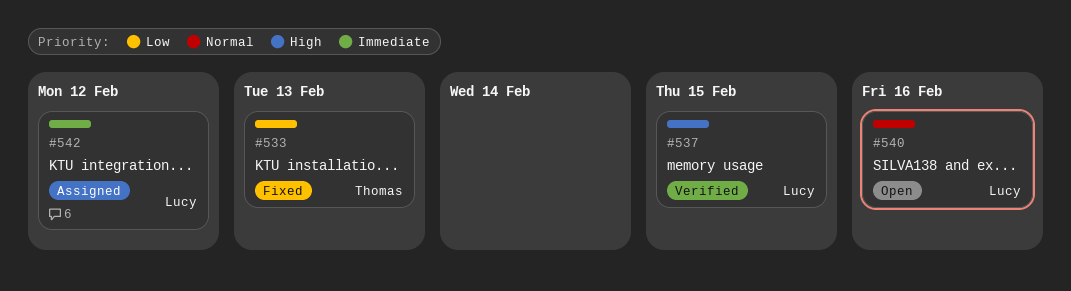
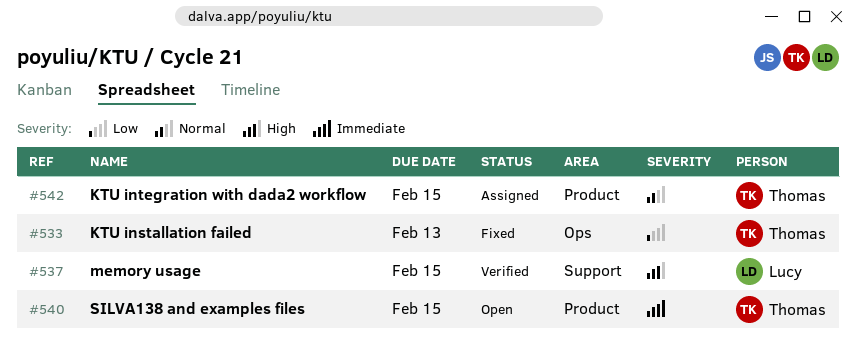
#540, owner: Lucy -> Thomas
#540, priority: Normal -> Immediate
#540, due: Feb 16 -> Feb 15
#542, owner: Lucy -> Thomas
#542, priority: Immediate -> Normal
#542, due: Feb 12 -> Feb 15

